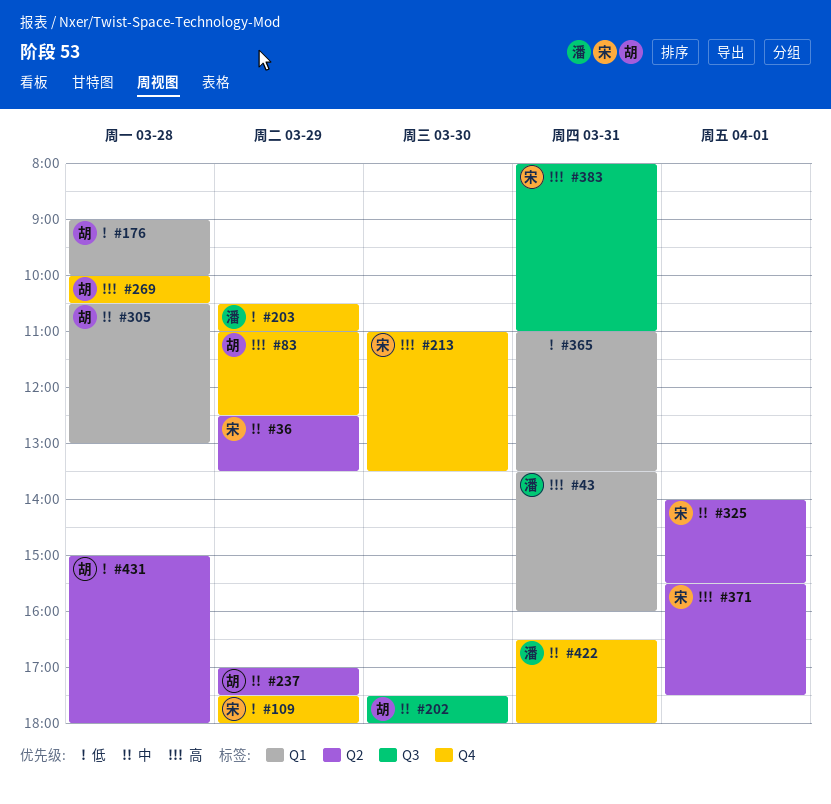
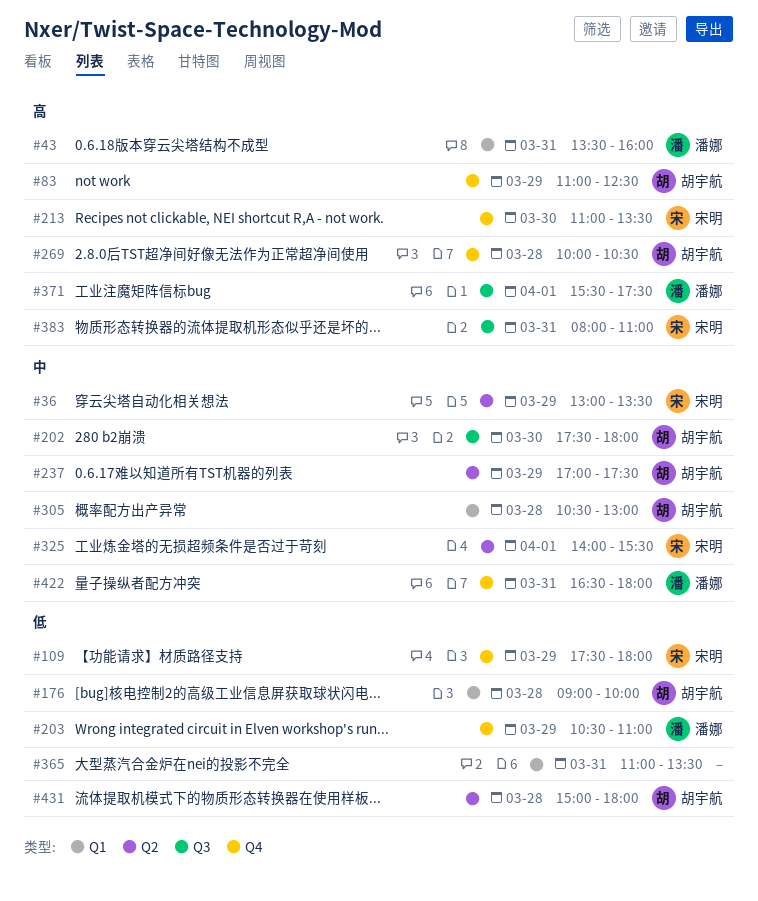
#36, begins: 12:30 -> 13:00
#371, owner: 宋明 -> 潘娜
#371, label: Q2 -> Q3

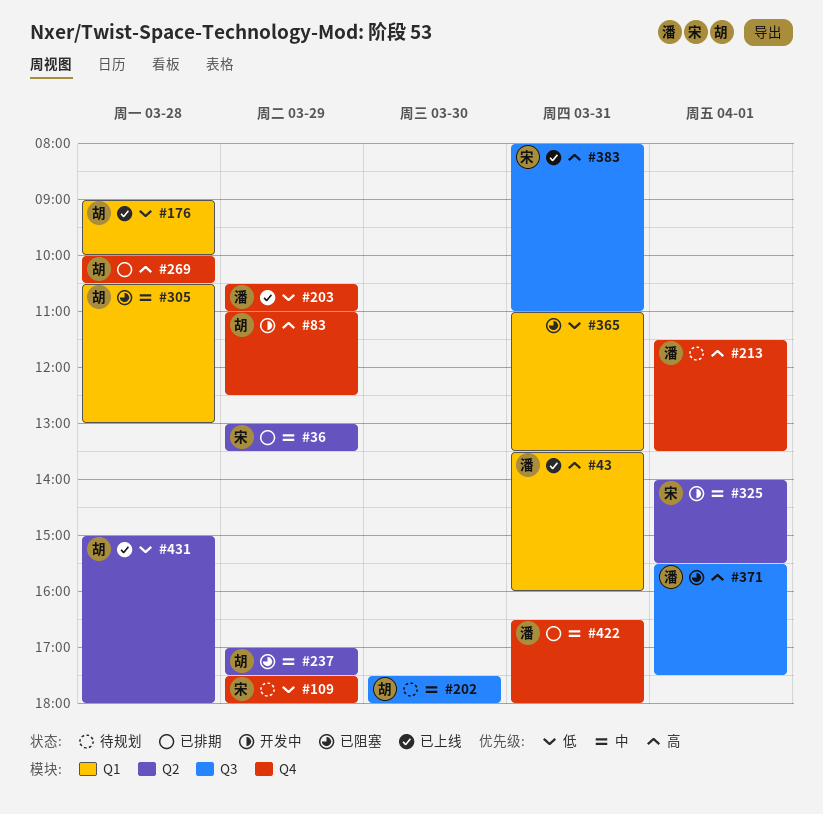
#213, owner: 宋明 -> 潘娜
#213, day: Mar 30 -> Apr 1
#213, begins: 11:00 -> 11:30

